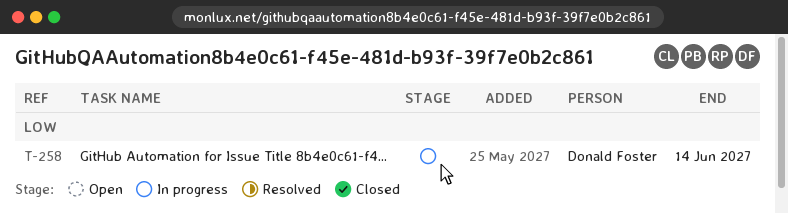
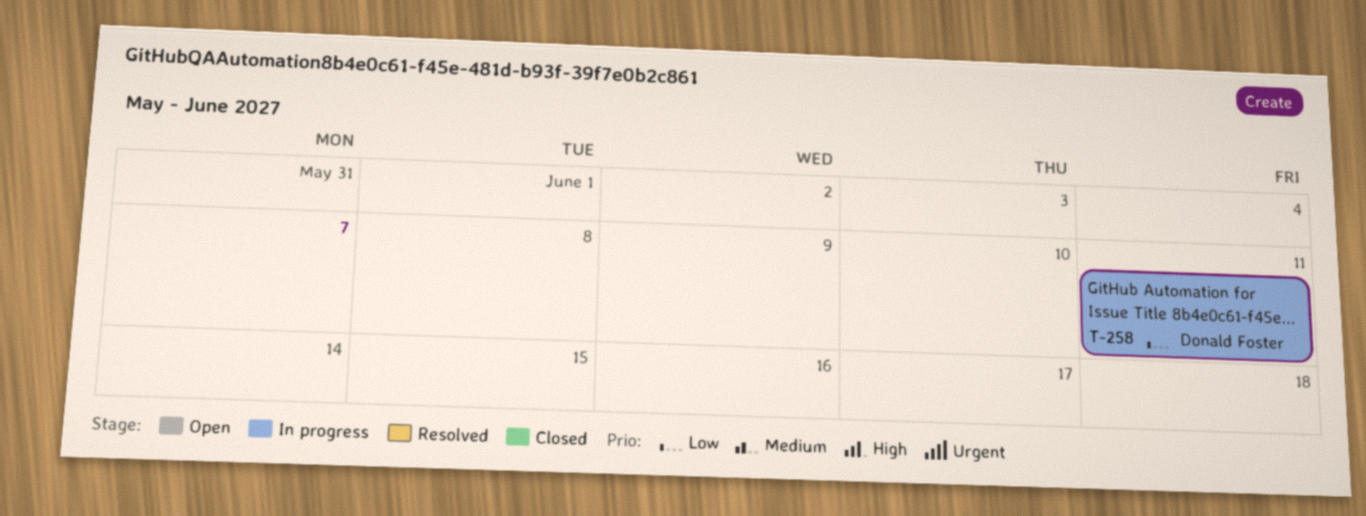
T-258, due: Jun 14 -> Jun 11

